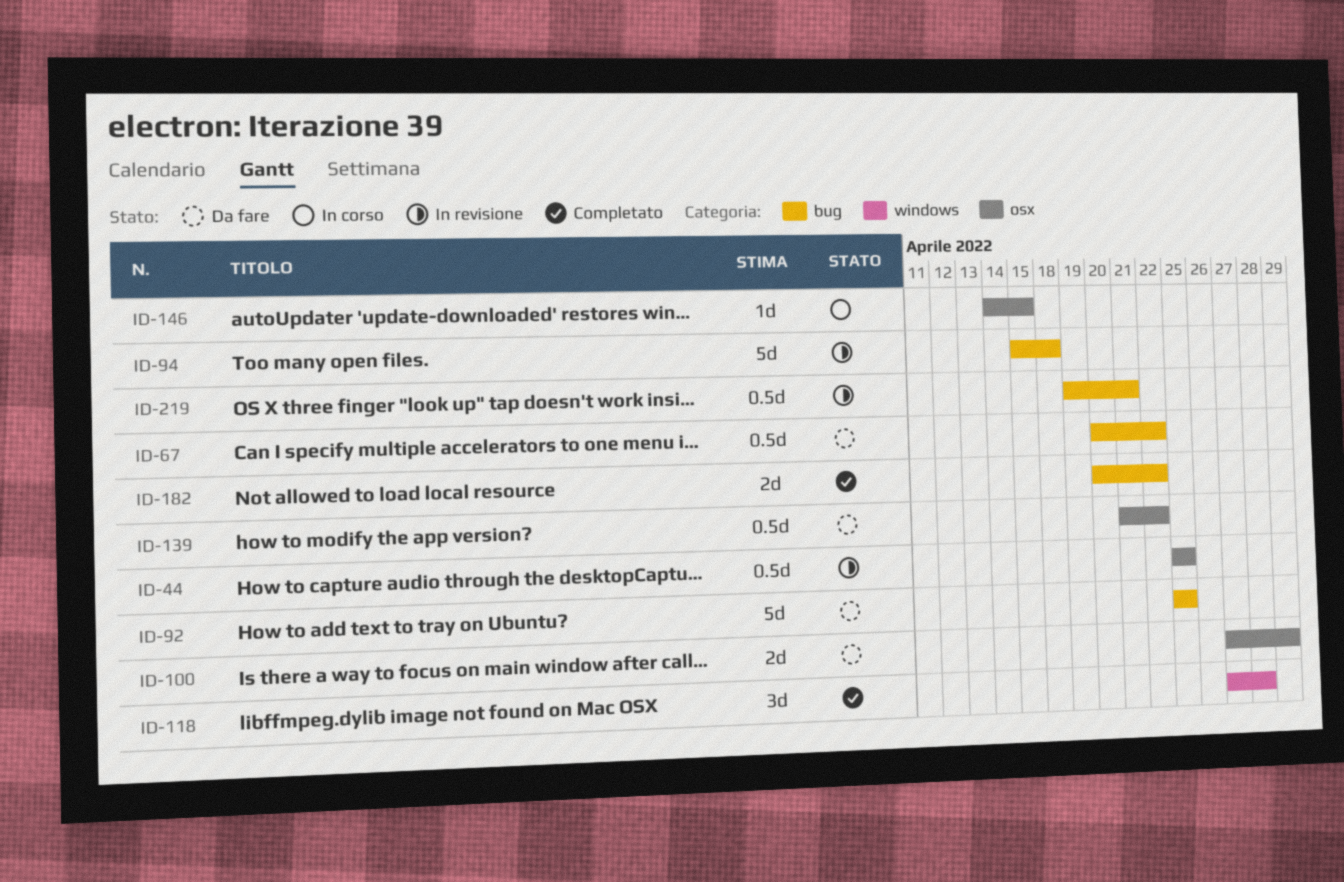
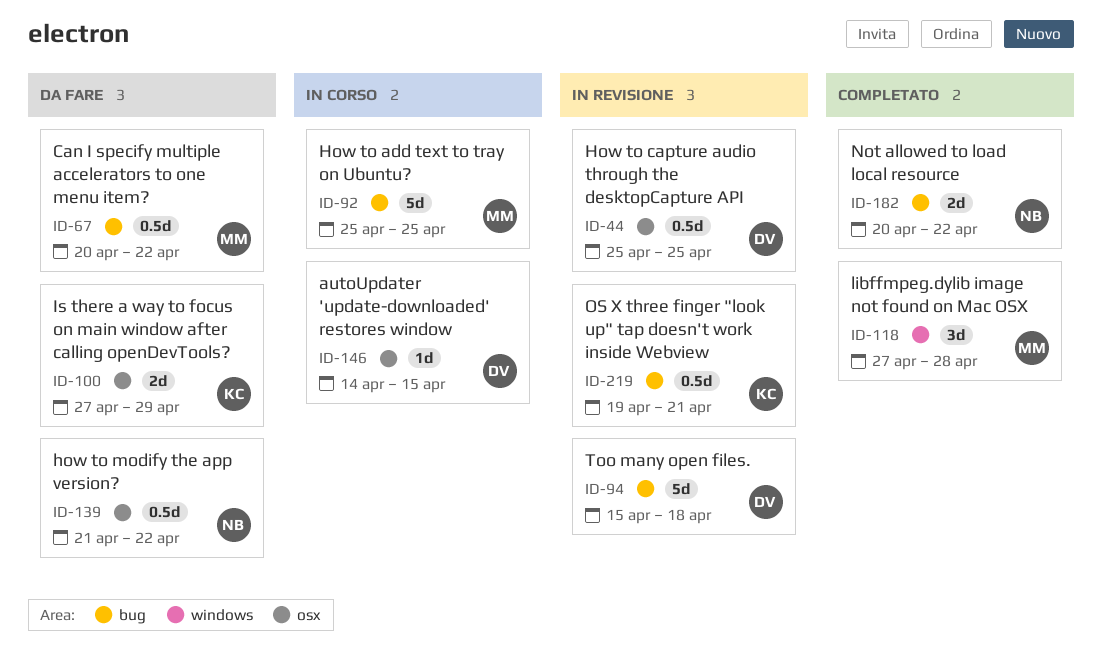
ID-92, status: Da fare -> In corso

